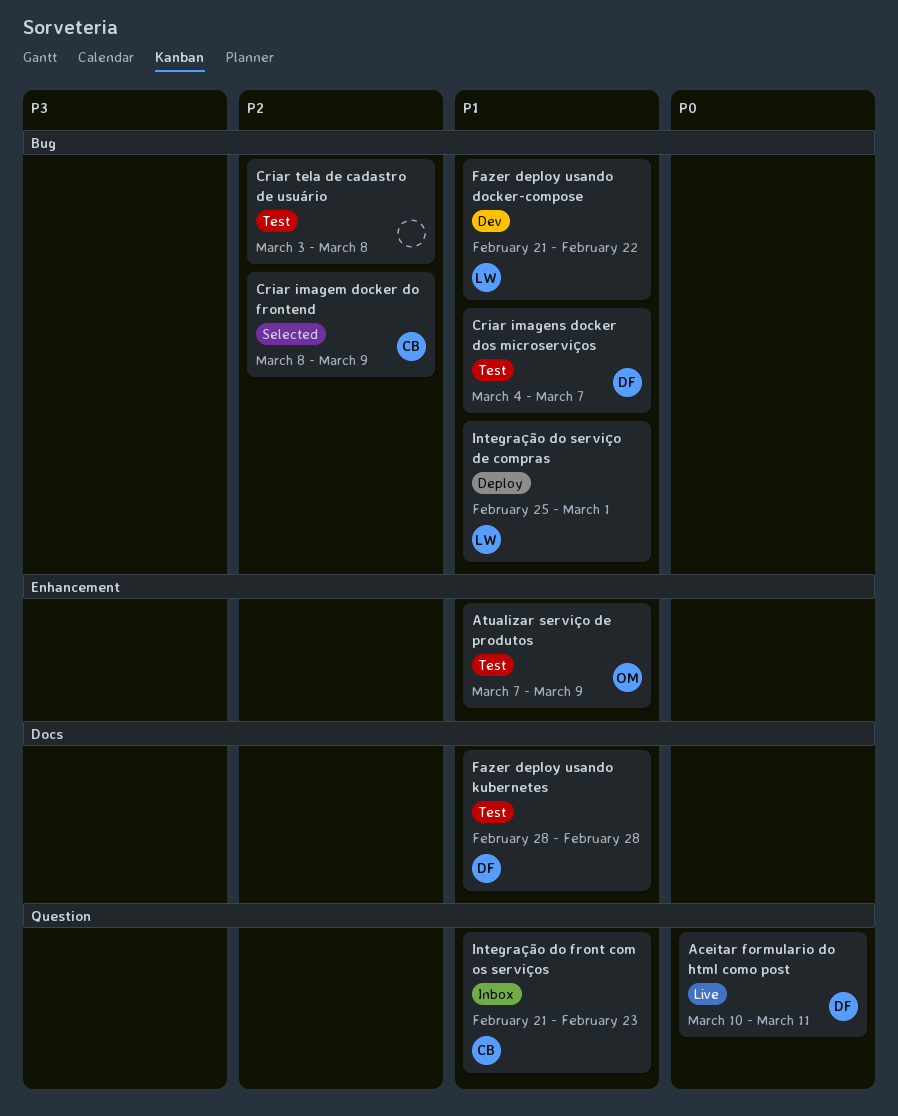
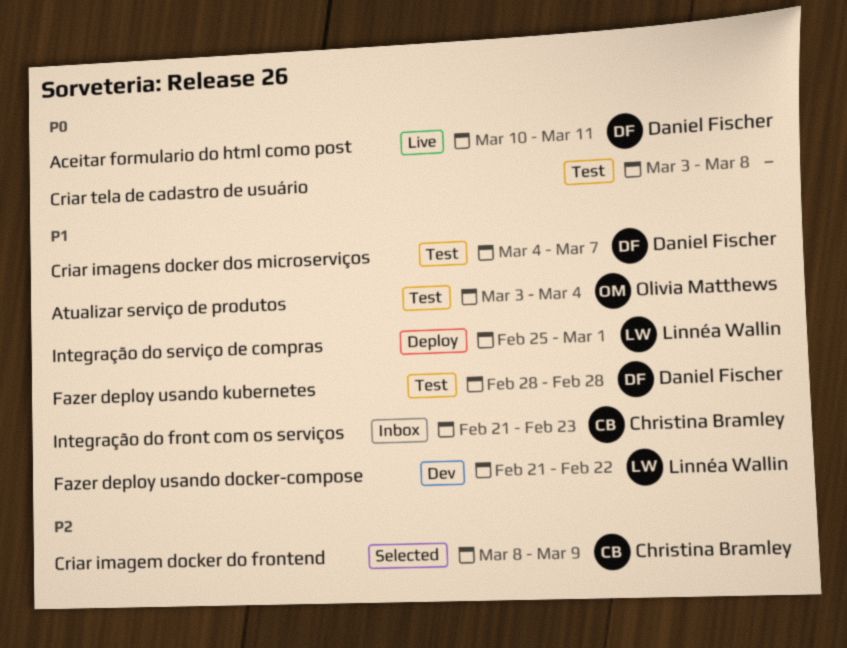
Atualizar serviço de produtos, start: Mar 7 -> Mar 3
Atualizar serviço de produtos, due: Mar 9 -> Mar 4
Criar tela de cadastro de usuário, priority: P2 -> P0

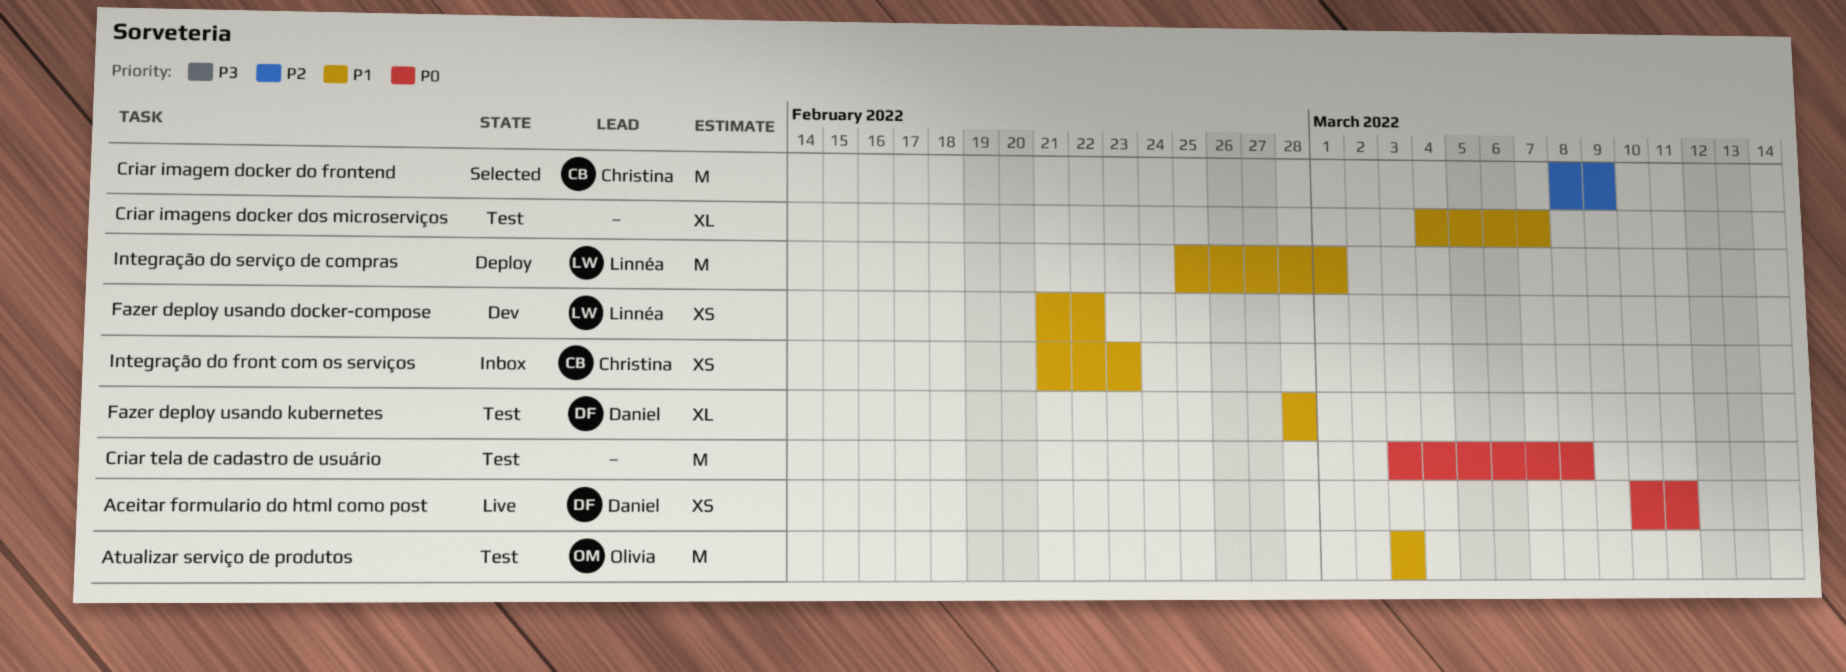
Atualizar serviço de produtos, due: Mar 4 -> Mar 3
Criar imagens docker dos microserviços, owner: Daniel Fischer -> none

